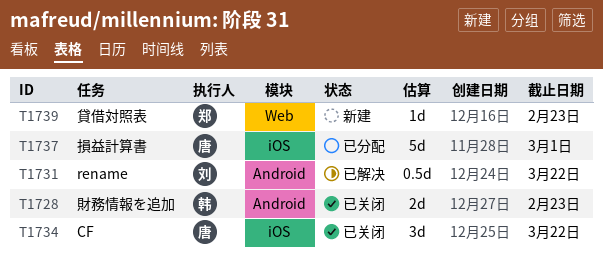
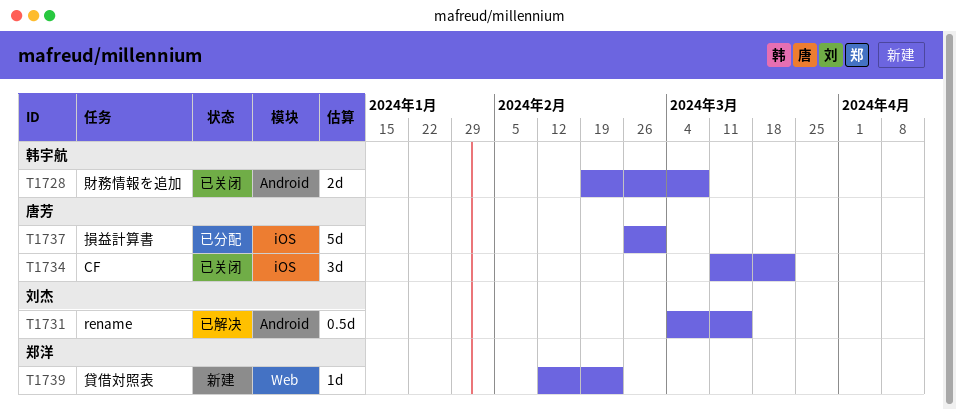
T1728, due: Feb 23 -> Mar 8
T1731, due: Mar 22 -> Mar 15

